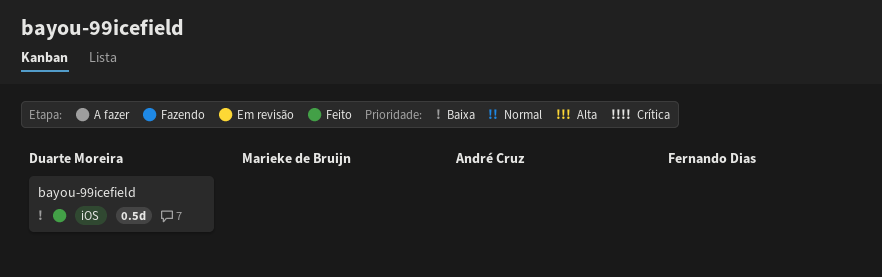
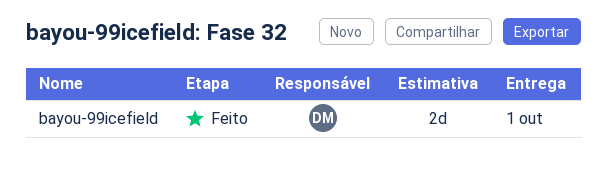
bayou-99icefield, estimate: 0.5d -> 2d

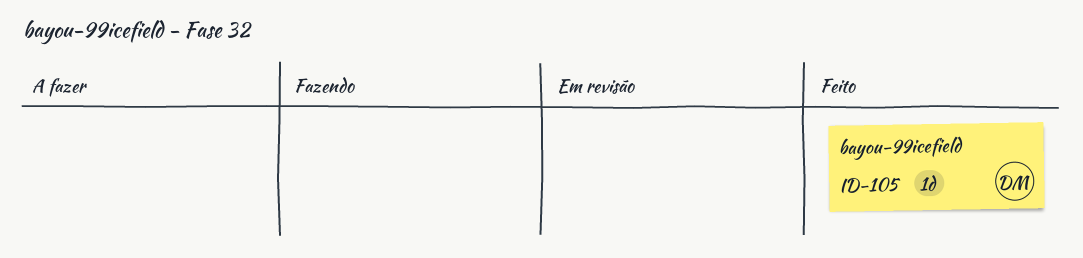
bayou-99icefield, estimate: 2d -> 1d

